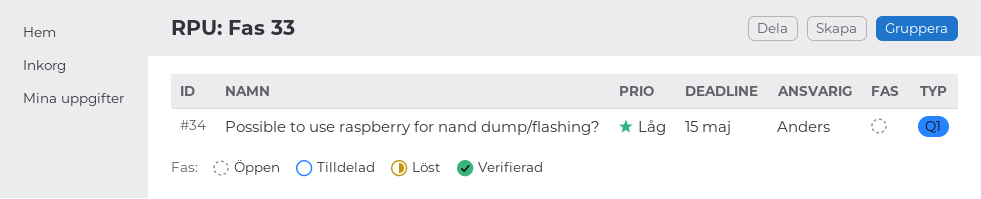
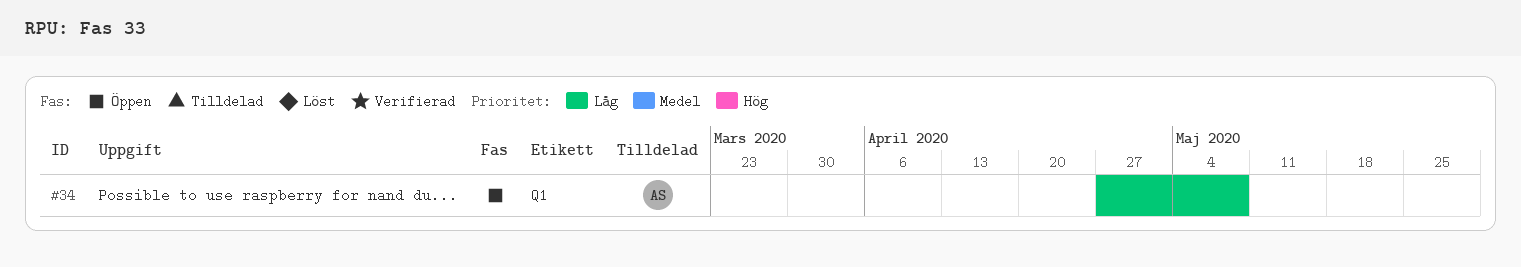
#34, due: May 15 -> May 8

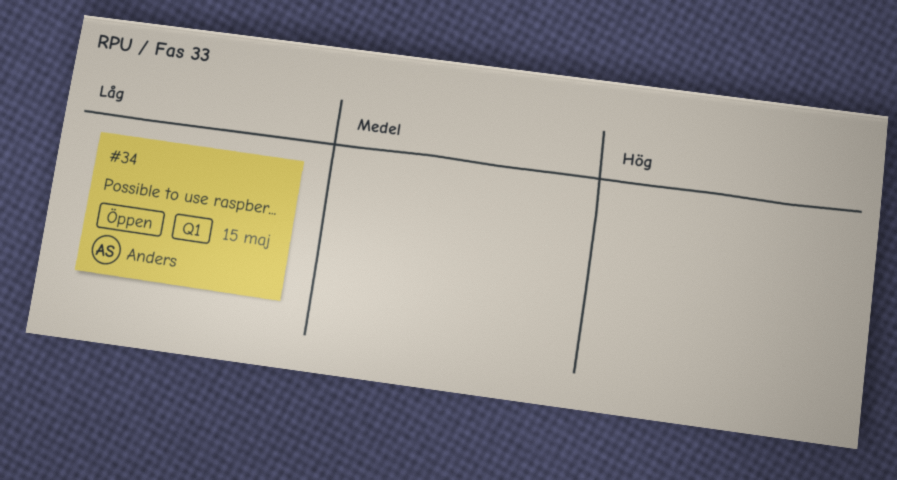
#34, due: May 8 -> May 15

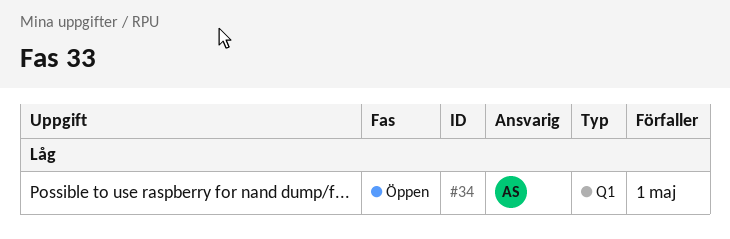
#34, due: May 15 -> May 1

